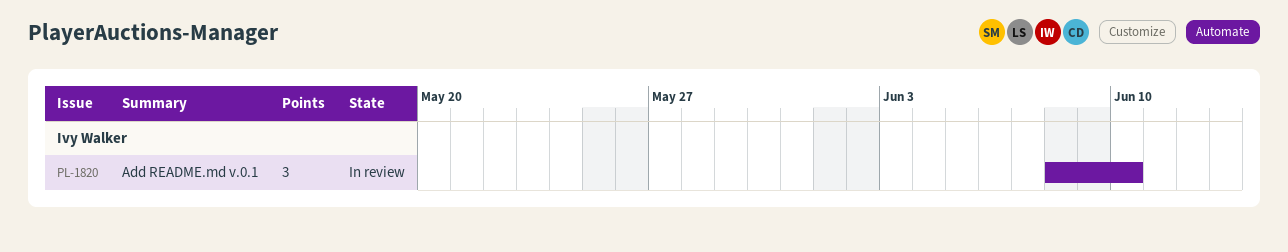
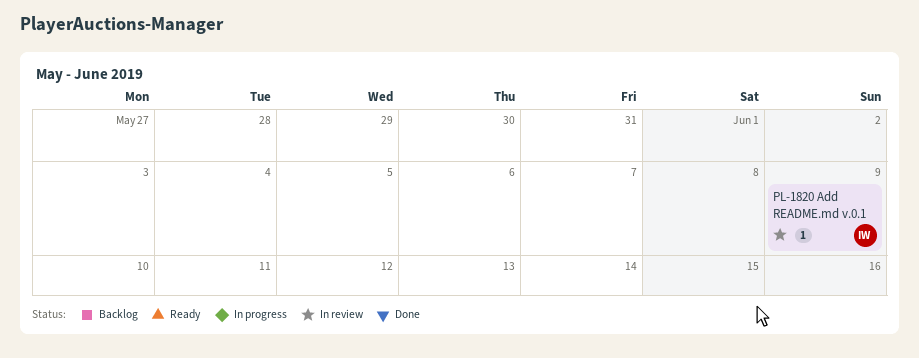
PL-1820, estimate: 3 -> 1
PL-1820, due: Jun 10 -> Jun 9

